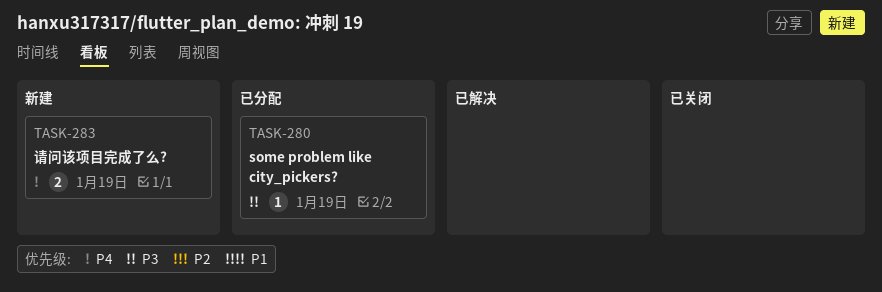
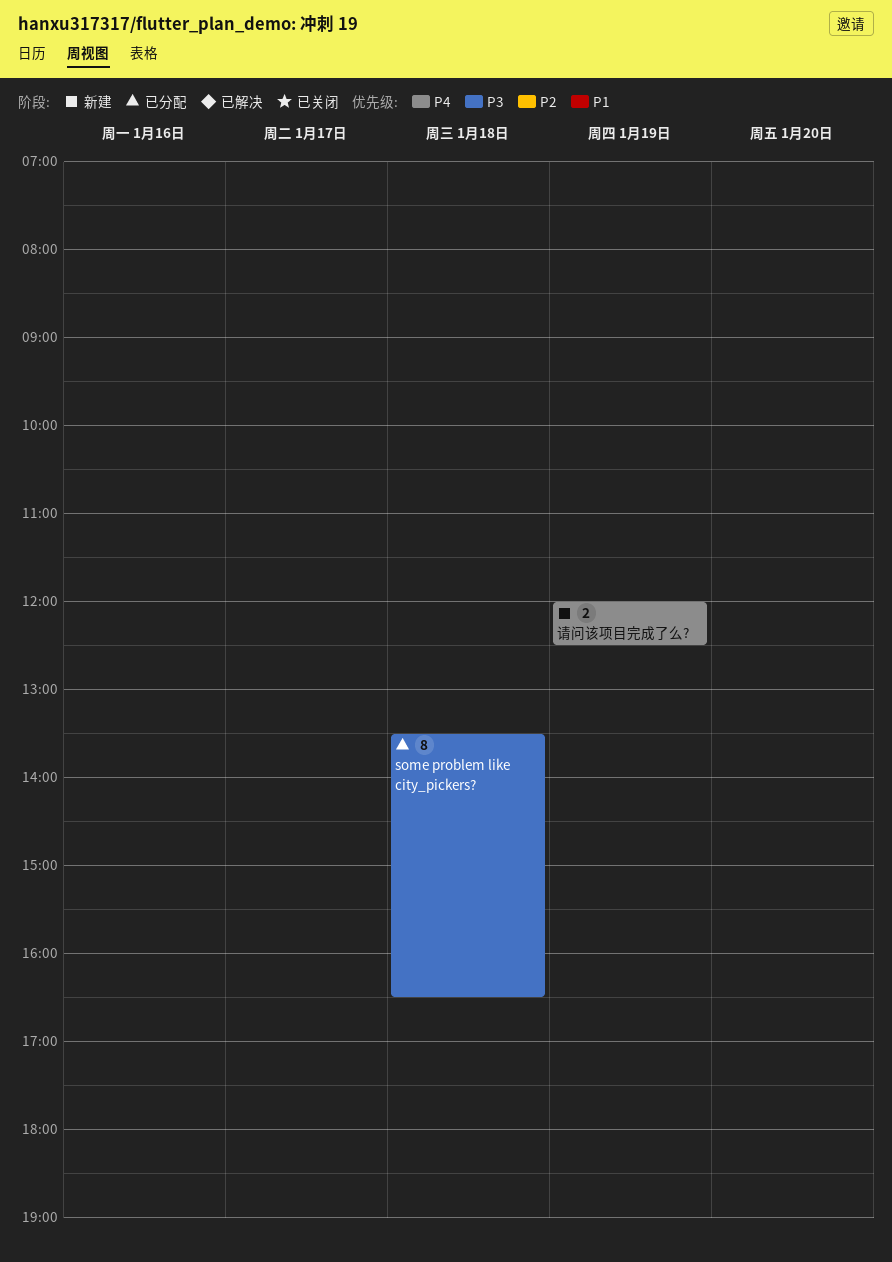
some problem like city_pickers?, estimate: 1 -> 8
some problem like city_pickers?, day: Jan 19 -> Jan 18

